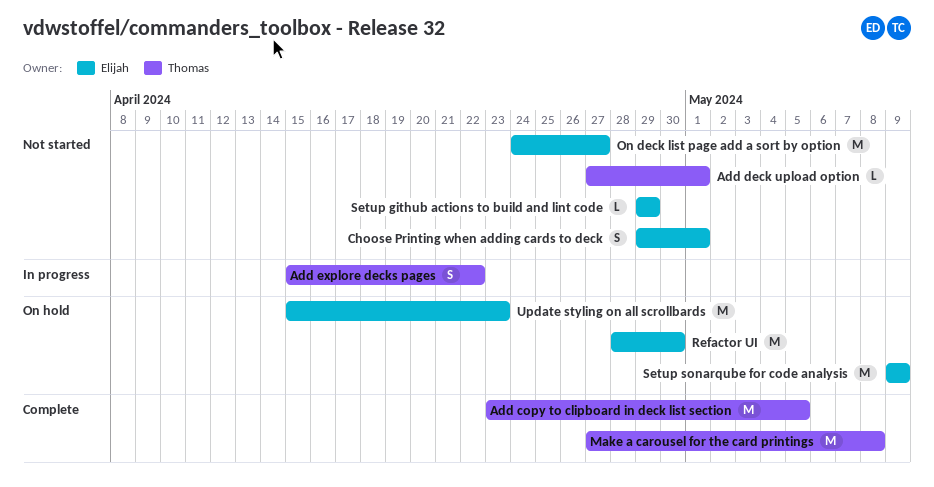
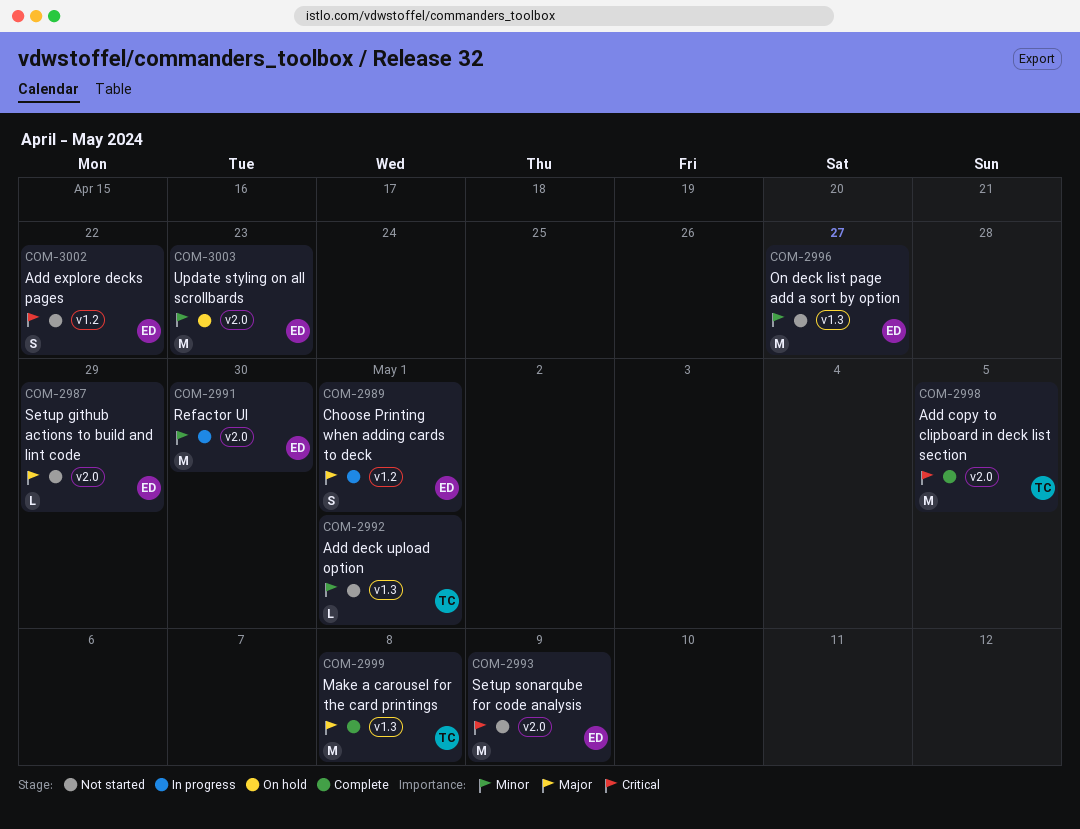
Add explore decks pages, status: In progress -> Not started
Add explore decks pages, owner: Thomas -> Elijah
Choose Printing when adding cards to deck, status: Not started -> In progress
Refactor UI, status: On hold -> In progress
Setup sonarqube for code analysis, status: On hold -> Not started

